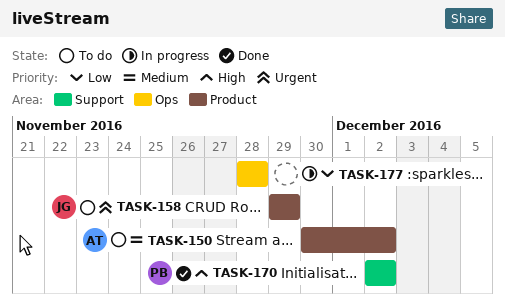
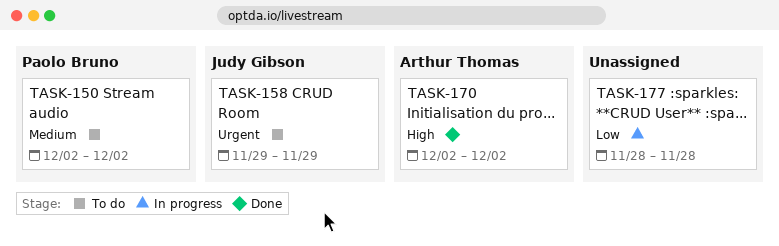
TASK-150, owner: Arthur Thomas -> Paolo Bruno
TASK-150, start: Nov 30 -> Dec 2
TASK-170, owner: Paolo Bruno -> Arthur Thomas

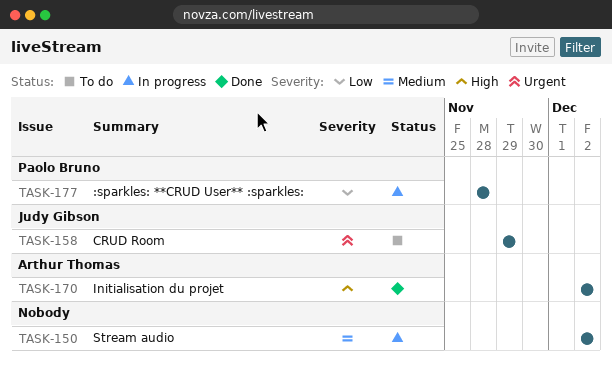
TASK-150, status: To do -> In progress
TASK-150, owner: Paolo Bruno -> none
TASK-177, owner: none -> Paolo Bruno

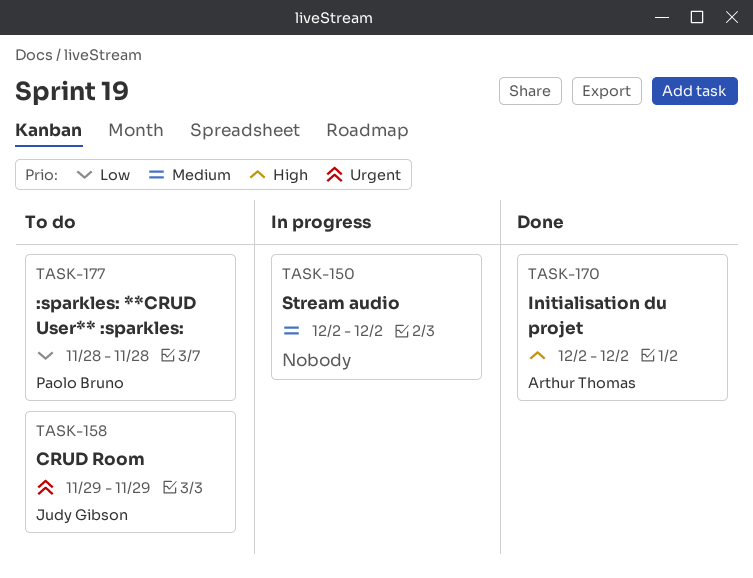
TASK-177, status: In progress -> To do

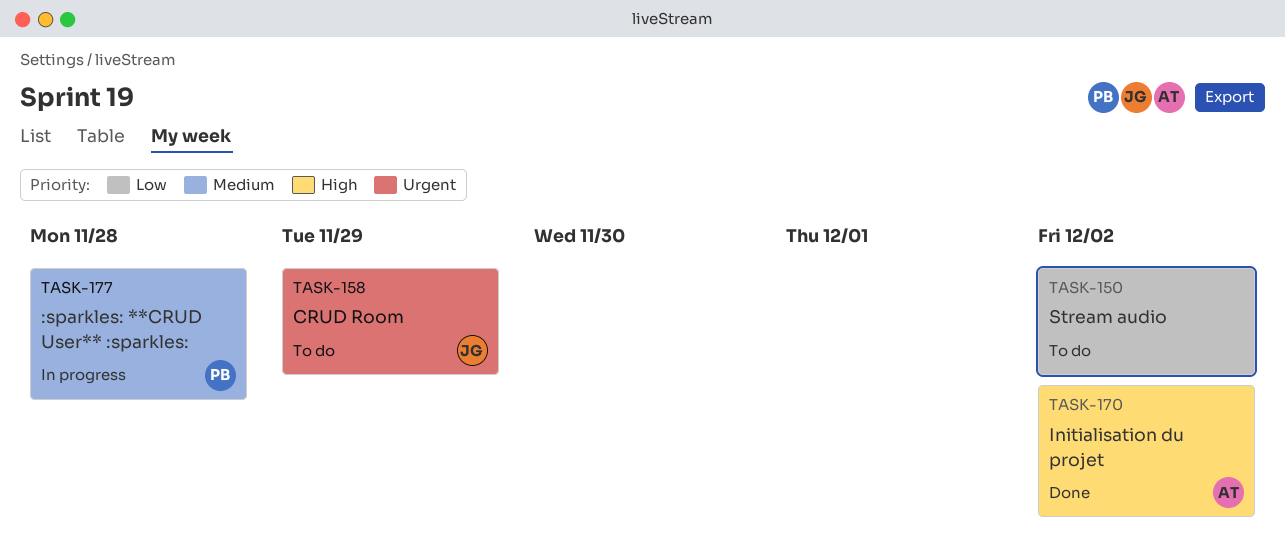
TASK-150, status: In progress -> To do
TASK-150, priority: Medium -> Low
TASK-177, status: To do -> In progress
TASK-177, priority: Low -> Medium

